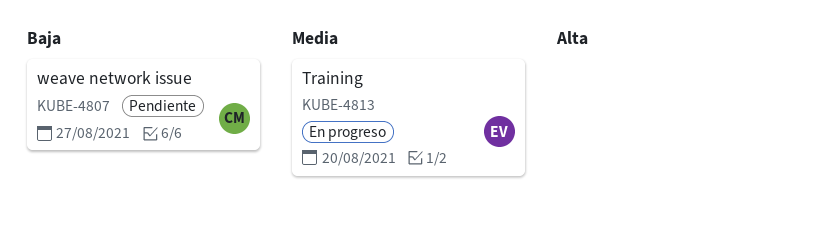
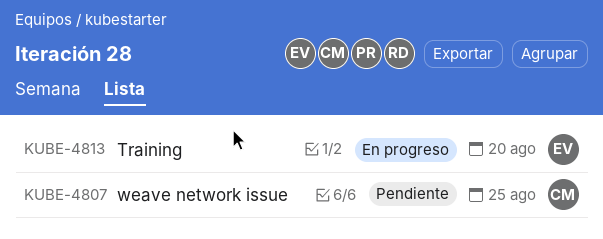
KUBE-4807, due: Aug 27 -> Aug 25

